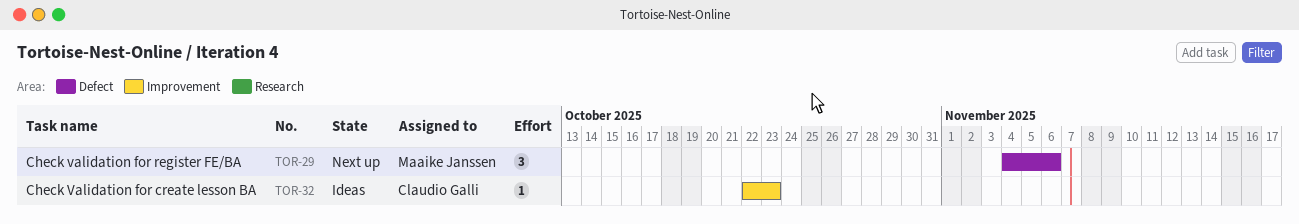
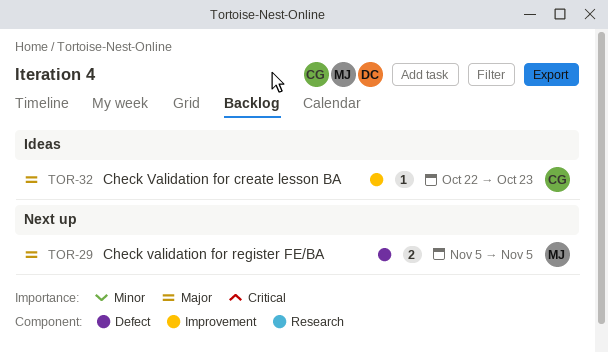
TOR-29, estimate: 3 -> 2
TOR-29, start: Nov 4 -> Nov 5
TOR-29, due: Nov 6 -> Nov 5

